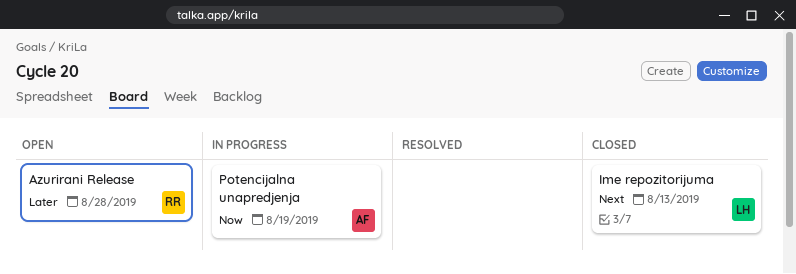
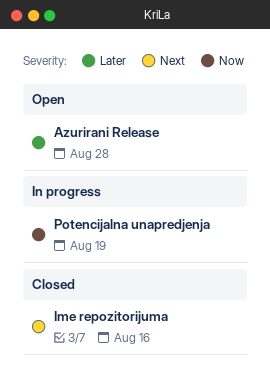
Ime repozitorijuma, due: Aug 13 -> Aug 16

